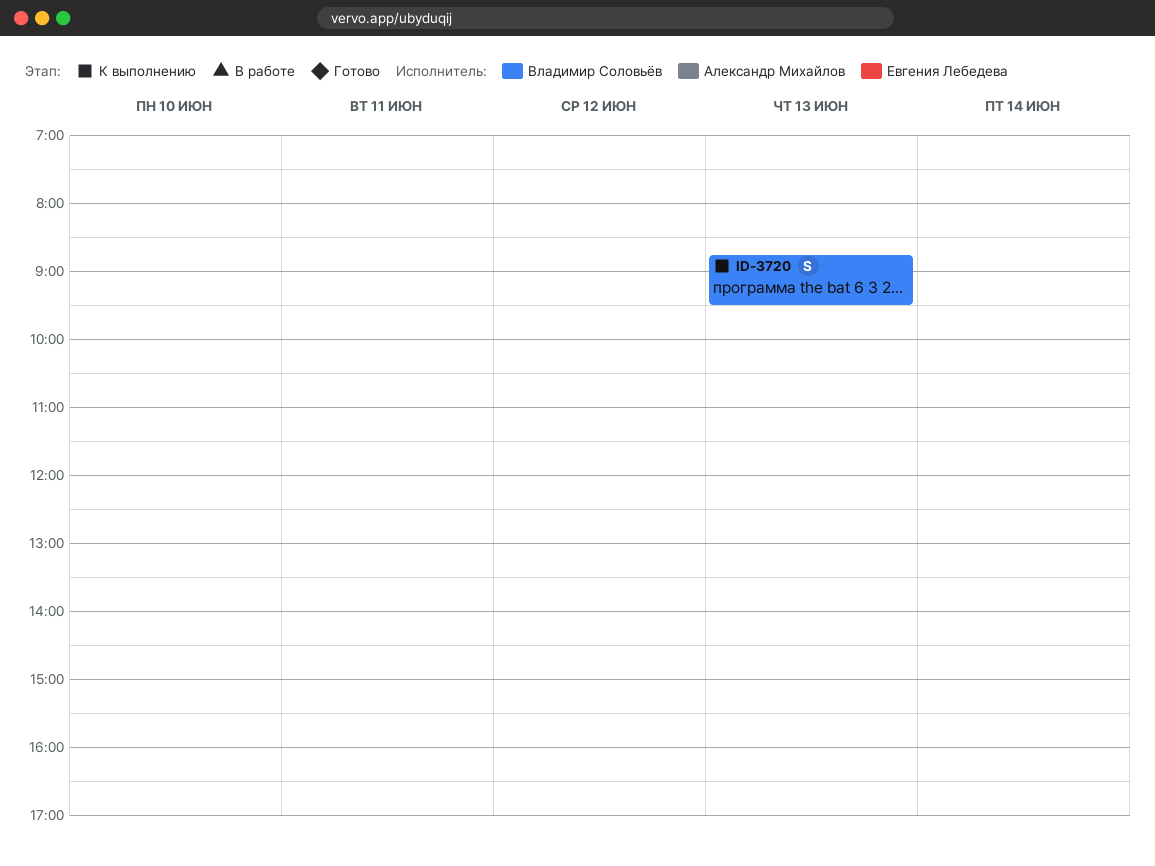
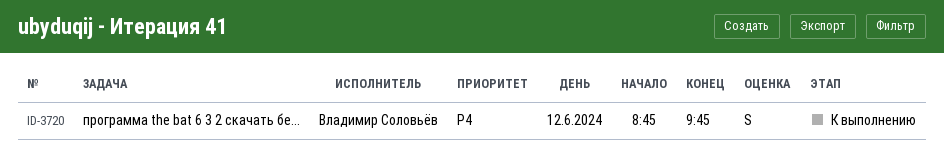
ID-3720, day: Jun 13 -> Jun 12
ID-3720, ends: 09:30 -> 09:45

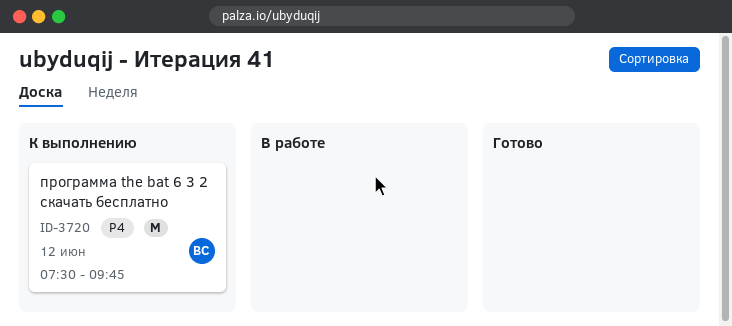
ID-3720, estimate: S -> M
ID-3720, begins: 08:45 -> 07:30

